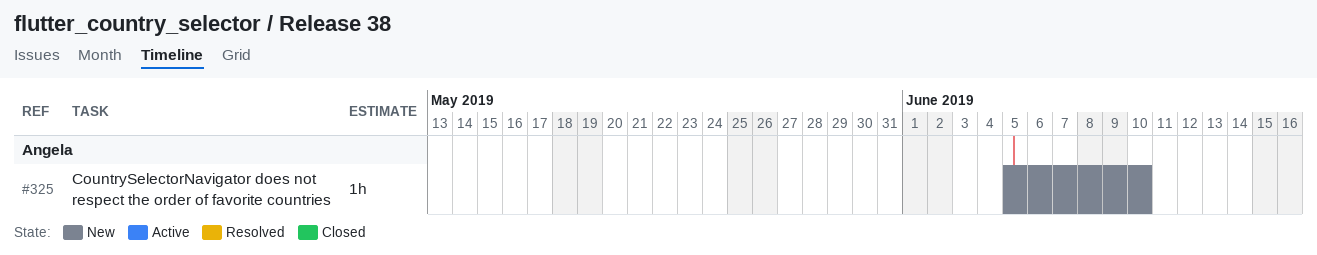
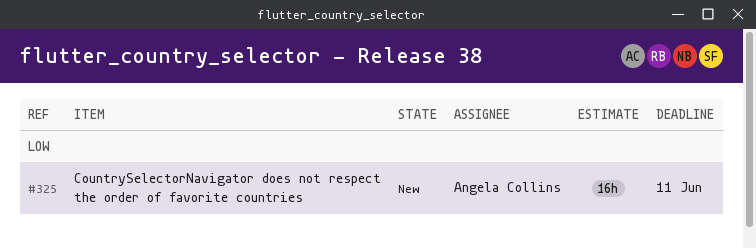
#325, estimate: 1h -> 16h
#325, due: Jun 10 -> Jun 11

